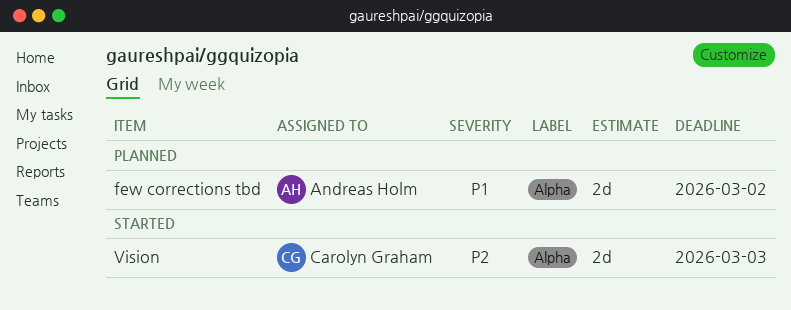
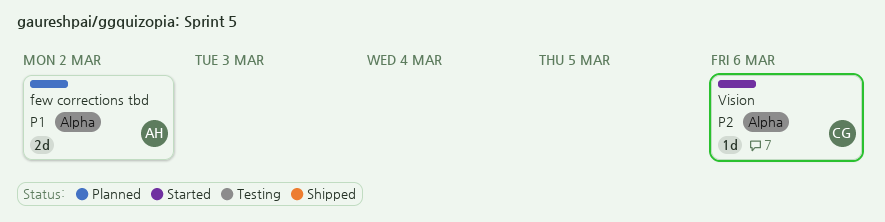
Vision, estimate: 2d -> 1d
Vision, due: Mar 3 -> Mar 6

